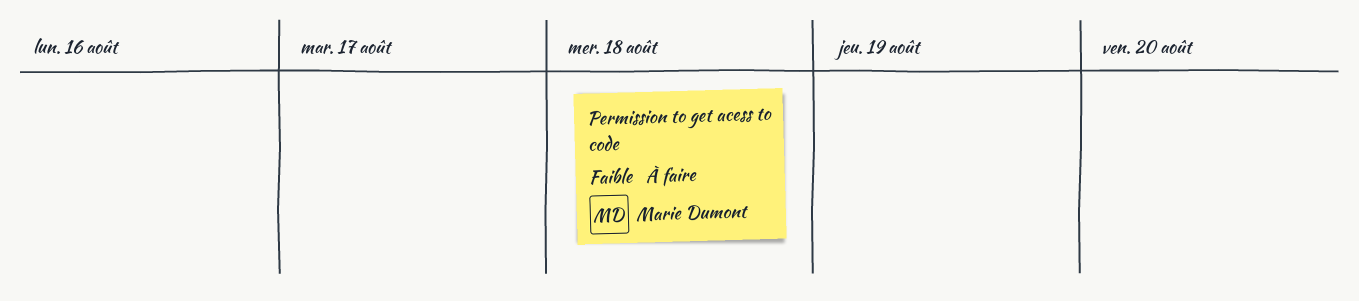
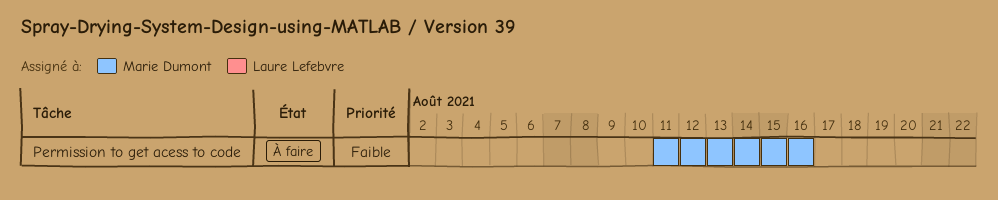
Permission to get acess to code, due: Aug 18 -> Aug 16

